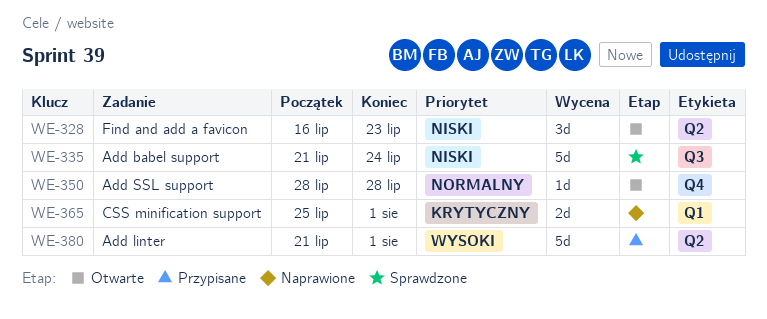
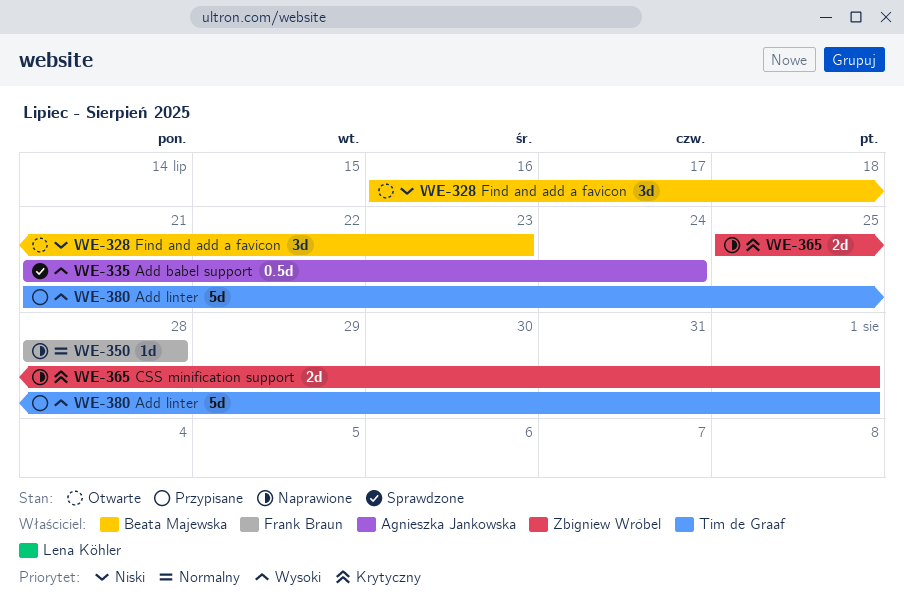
WE-335, priority: Niski -> Wysoki
WE-335, estimate: 5d -> 0.5d
WE-350, status: Otwarte -> Naprawione

